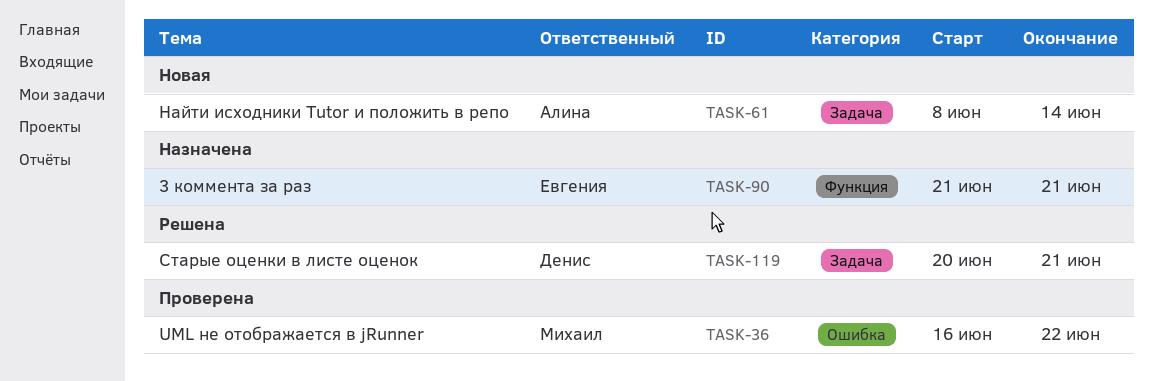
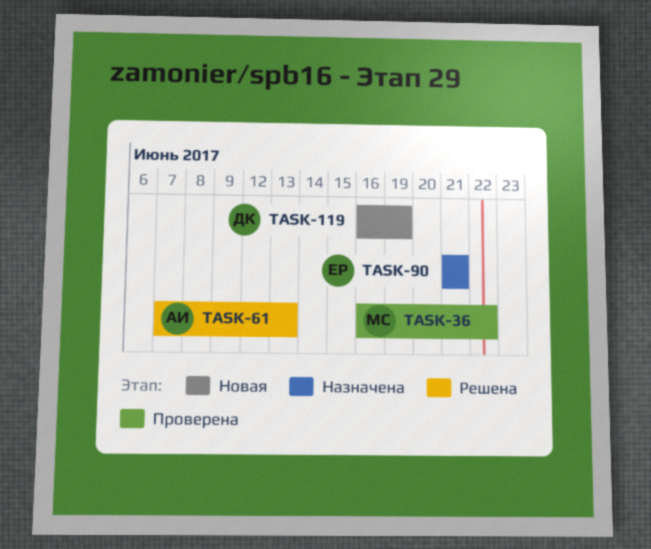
TASK-61, status: Новая -> Решена
TASK-61, start: Jun 8 -> Jun 7
TASK-61, due: Jun 14 -> Jun 13
TASK-119, status: Решена -> Новая
TASK-119, start: Jun 20 -> Jun 16
TASK-119, due: Jun 21 -> Jun 19

